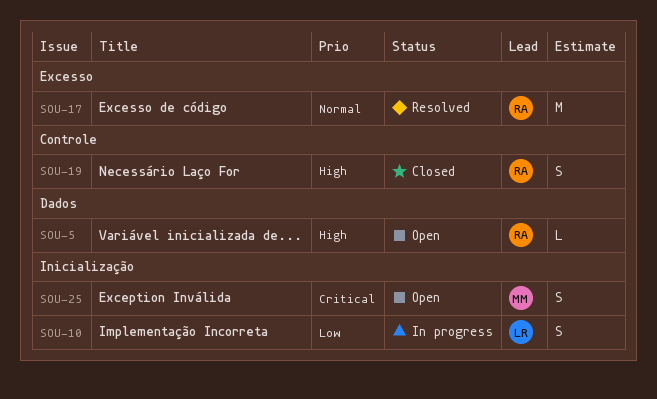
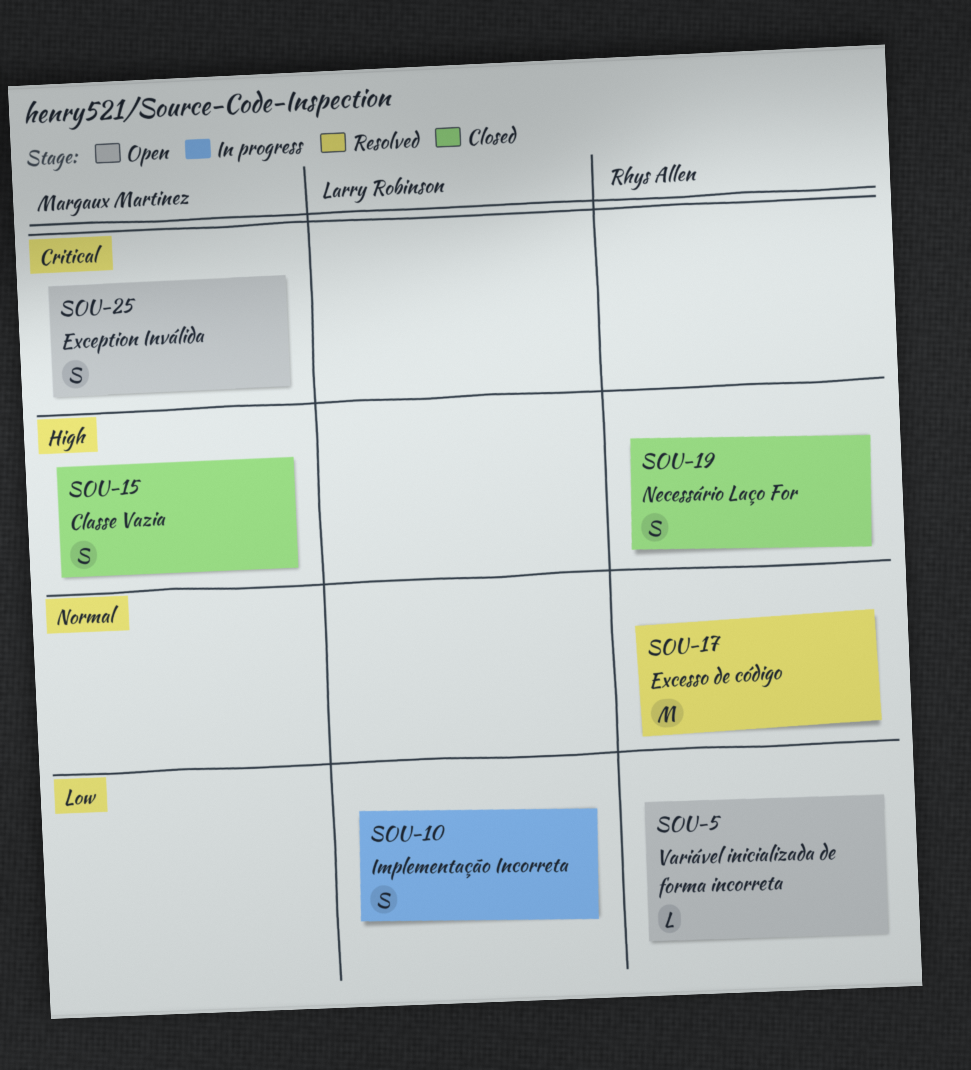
SOU-5, priority: High -> Low
SOU-15: none -> present

